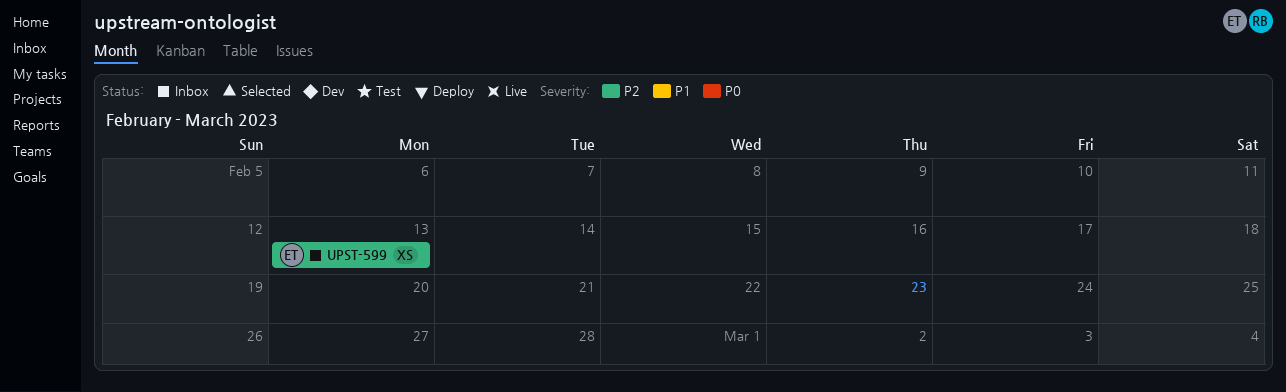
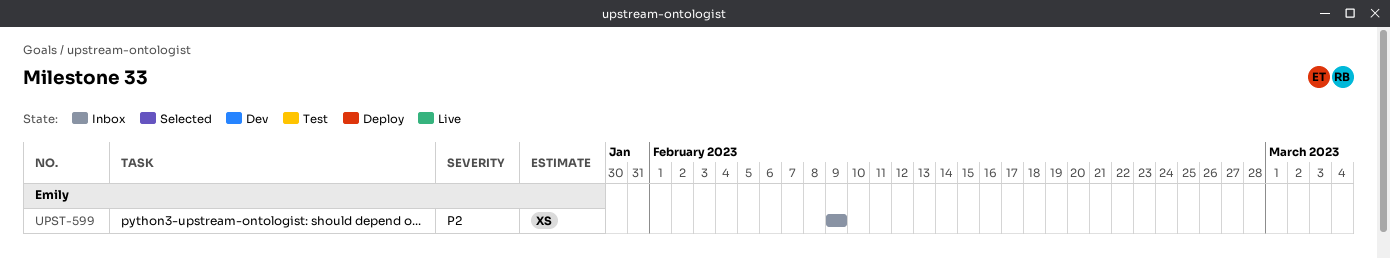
UPST-599, start: Feb 13 -> Feb 9
UPST-599, due: Feb 13 -> Feb 9

